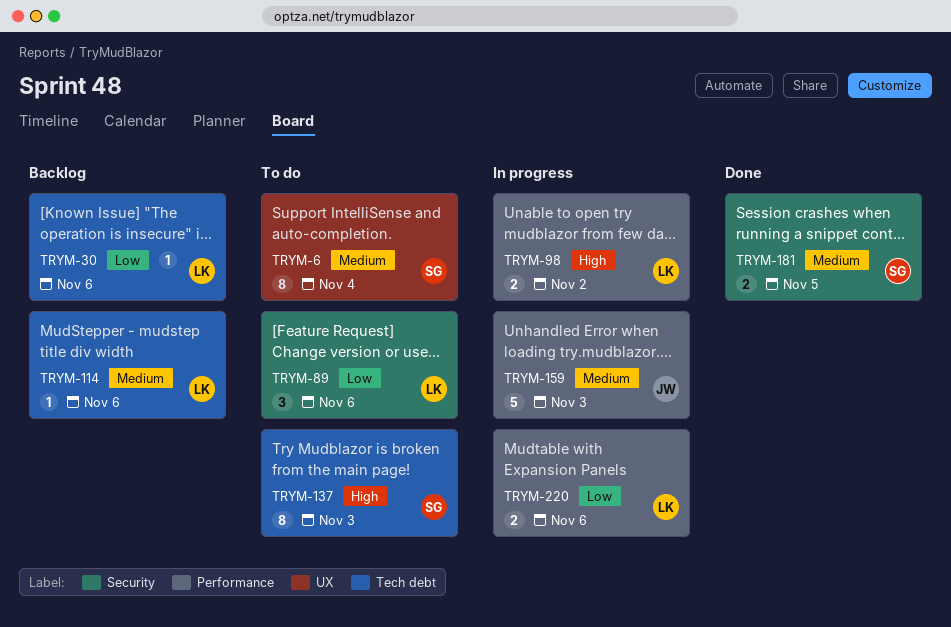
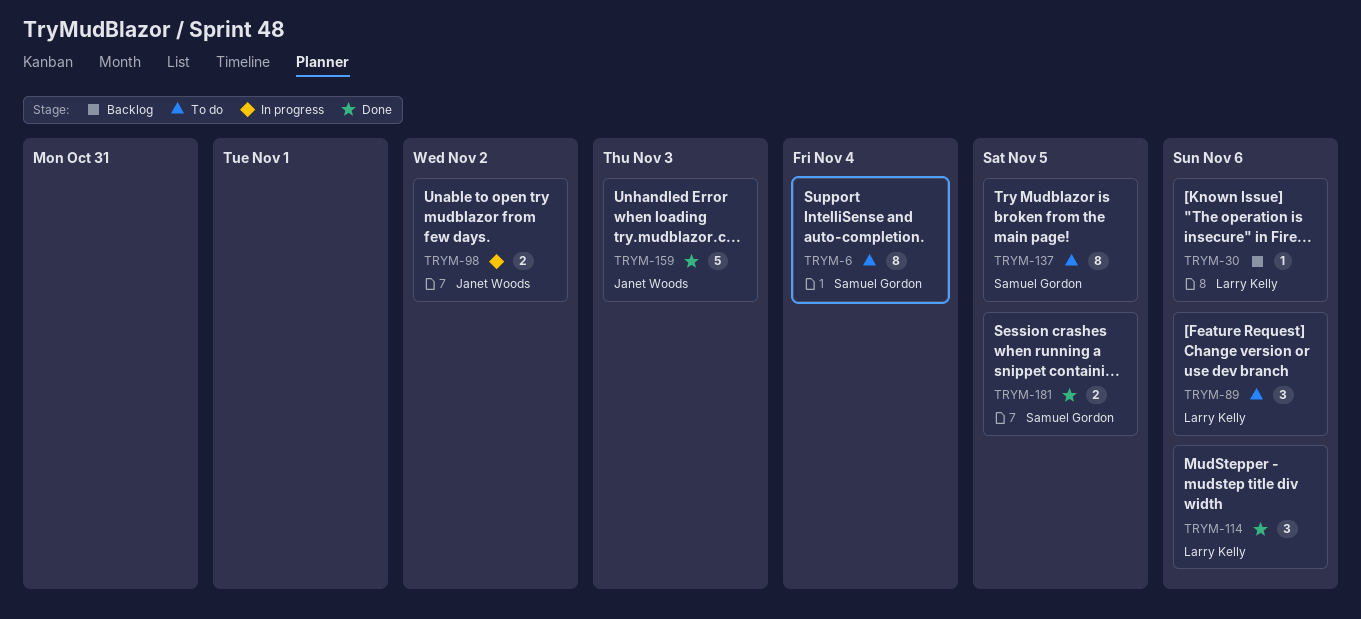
TRYM-98, owner: Larry Kelly -> Janet Woods
TRYM-114, status: Backlog -> Done
TRYM-114, estimate: 1 -> 3
TRYM-137, due: Nov 3 -> Nov 5
TRYM-159, status: In progress -> Done
TRYM-220: present -> none

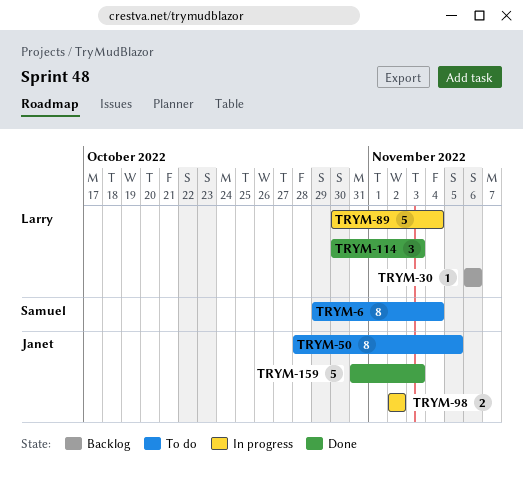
TRYM-50: none -> present
TRYM-89, status: To do -> In progress
TRYM-89, estimate: 3 -> 5
TRYM-89, due: Nov 6 -> Nov 4
TRYM-114, due: Nov 6 -> Nov 3
TRYM-137: present -> none
TRYM-181: present -> none

